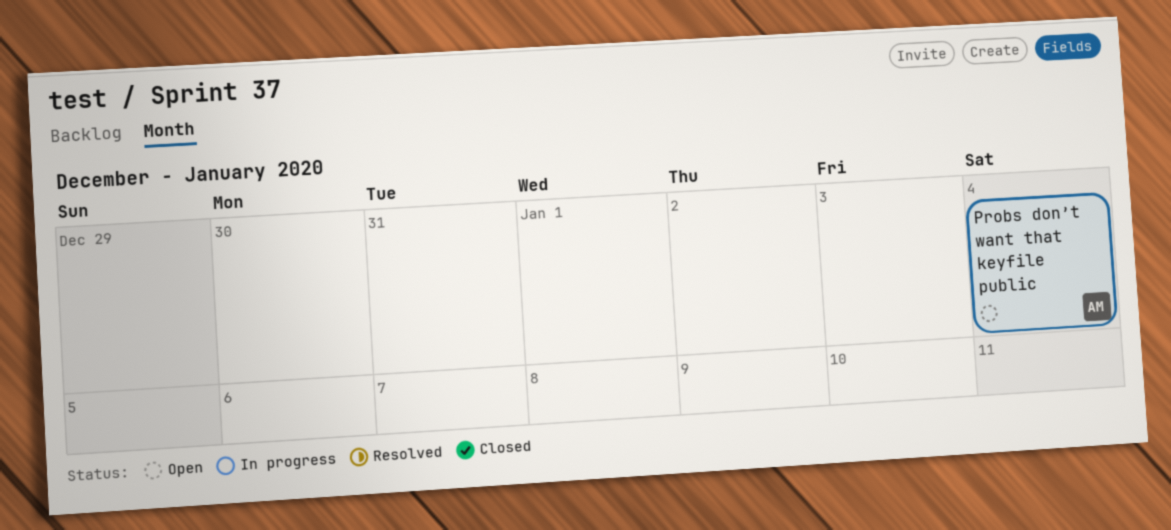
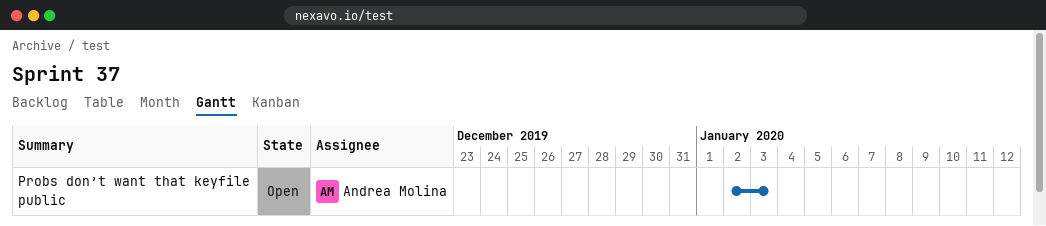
Probs don’t want that keyfile public, due: Jan 4 -> Jan 3

